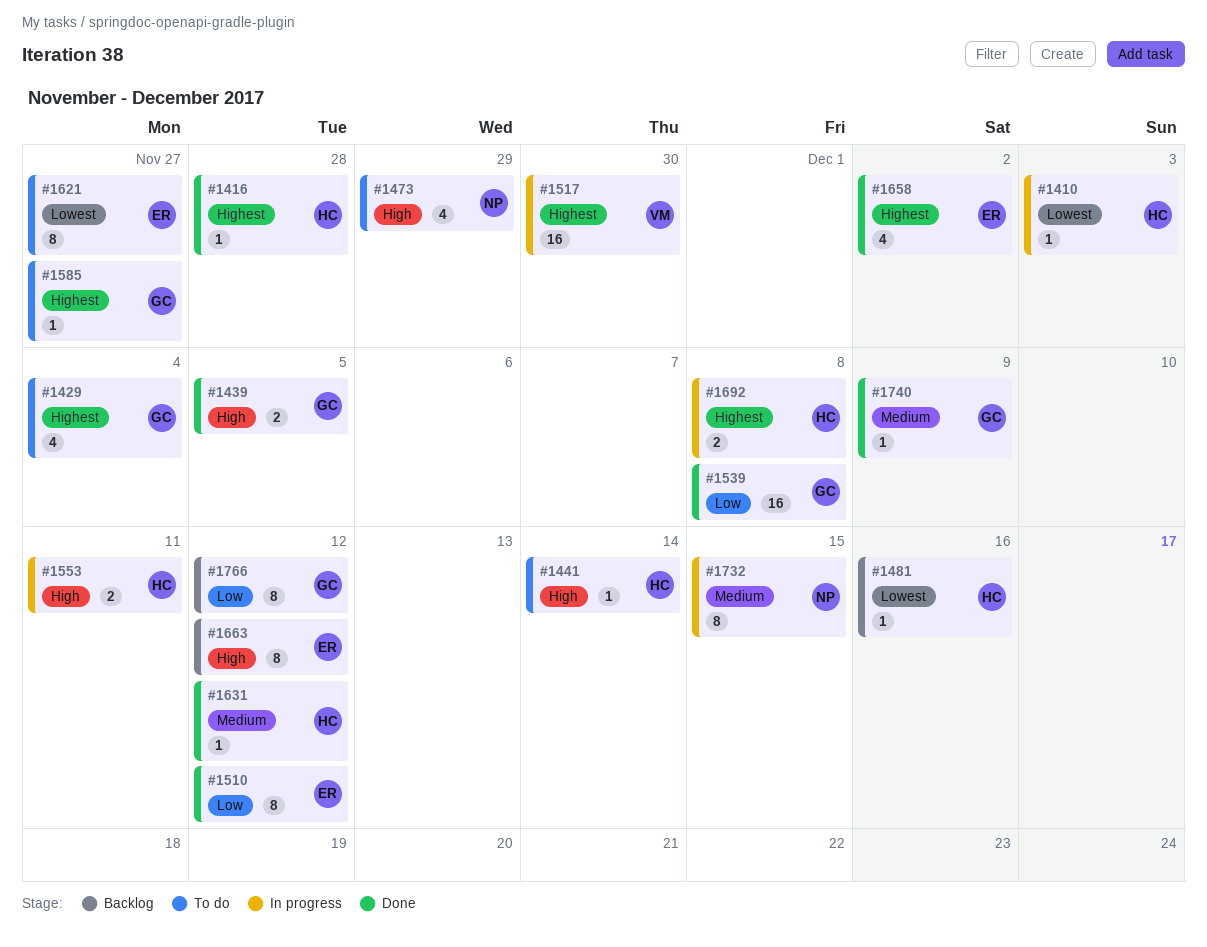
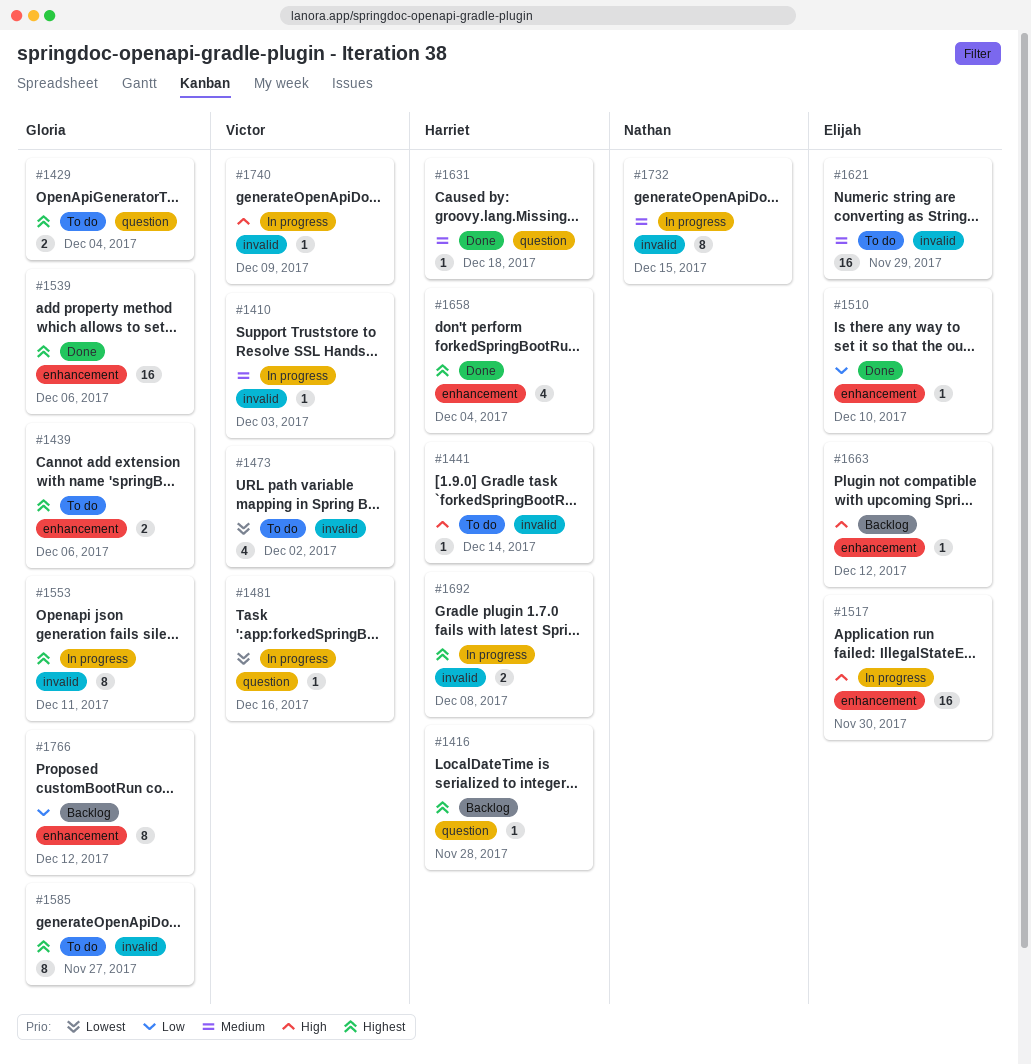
#1410, owner: Harriet -> Victor
#1410, priority: Lowest -> Medium
#1416, status: Done -> Backlog
#1429, estimate: 4 -> 2
#1439, status: Done -> To do
#1439, priority: High -> Highest
#1439, due: Dec 5 -> Dec 6
#1473, owner: Nathan -> Victor
#1473, priority: High -> Lowest
#1473, due: Nov 29 -> Dec 2
#1481, status: Backlog -> In progress
#1481, owner: Harriet -> Victor
#1510, estimate: 8 -> 1
#1510, due: Dec 12 -> Dec 10
#1517, owner: Victor -> Elijah
#1517, priority: Highest -> High
#1539, priority: Low -> Highest
#1539, due: Dec 8 -> Dec 6
#1553, owner: Harriet -> Gloria
#1553, priority: High -> Highest
#1553, estimate: 2 -> 8
#1585, estimate: 1 -> 8
#1621, priority: Lowest -> Medium
#1621, estimate: 8 -> 16
#1621, due: Nov 27 -> Nov 29
#1631, due: Dec 12 -> Dec 18
#1658, owner: Elijah -> Harriet
#1658, due: Dec 2 -> Dec 4
#1663, estimate: 8 -> 1
#1740, status: Done -> In progress
#1740, owner: Gloria -> Victor
#1740, priority: Medium -> High

